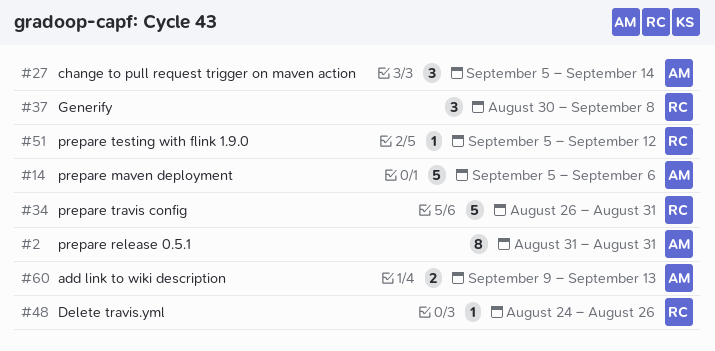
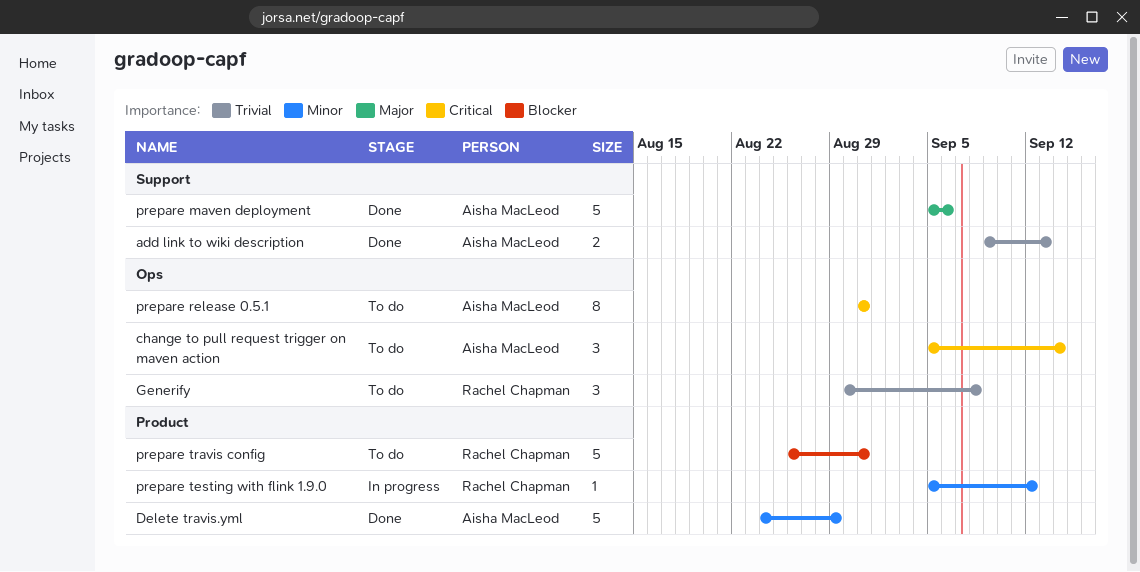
Delete travis.yml, owner: Rachel Chapman -> Aisha MacLeod
Delete travis.yml, estimate: 1 -> 5
Delete travis.yml, due: Aug 26 -> Aug 29

